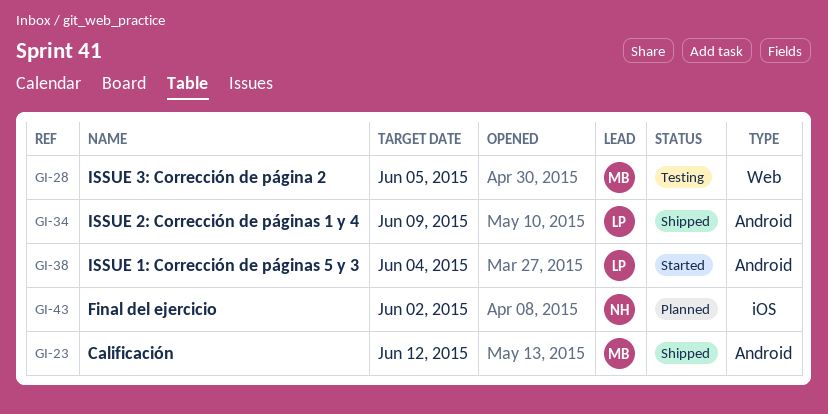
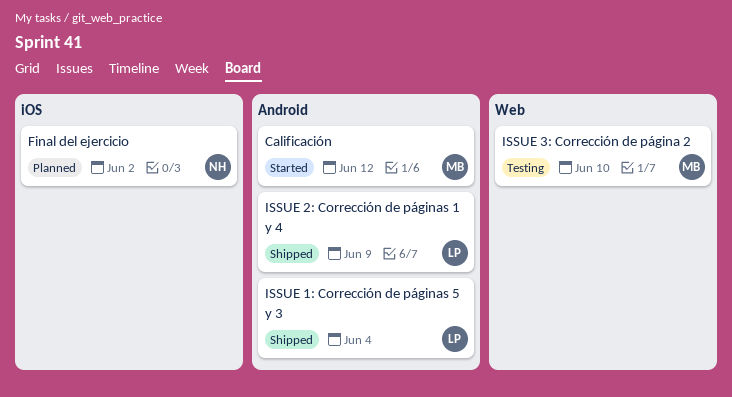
Calificación, status: Shipped -> Started
ISSUE 1: Corrección de páginas 5 y 3, status: Started -> Shipped
ISSUE 3: Corrección de página 2, due: Jun 5 -> Jun 10

